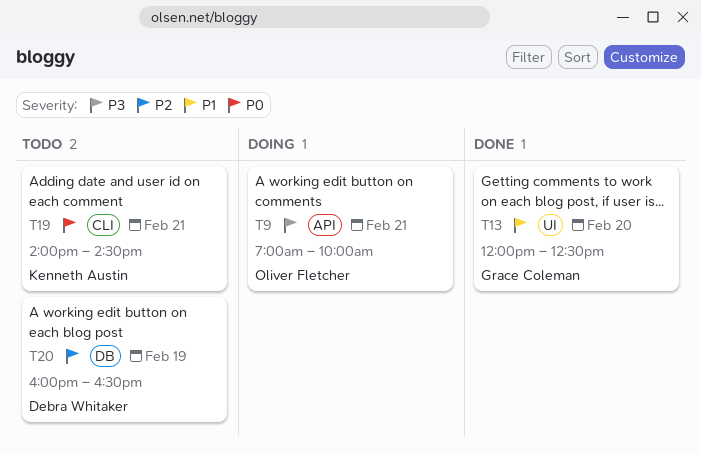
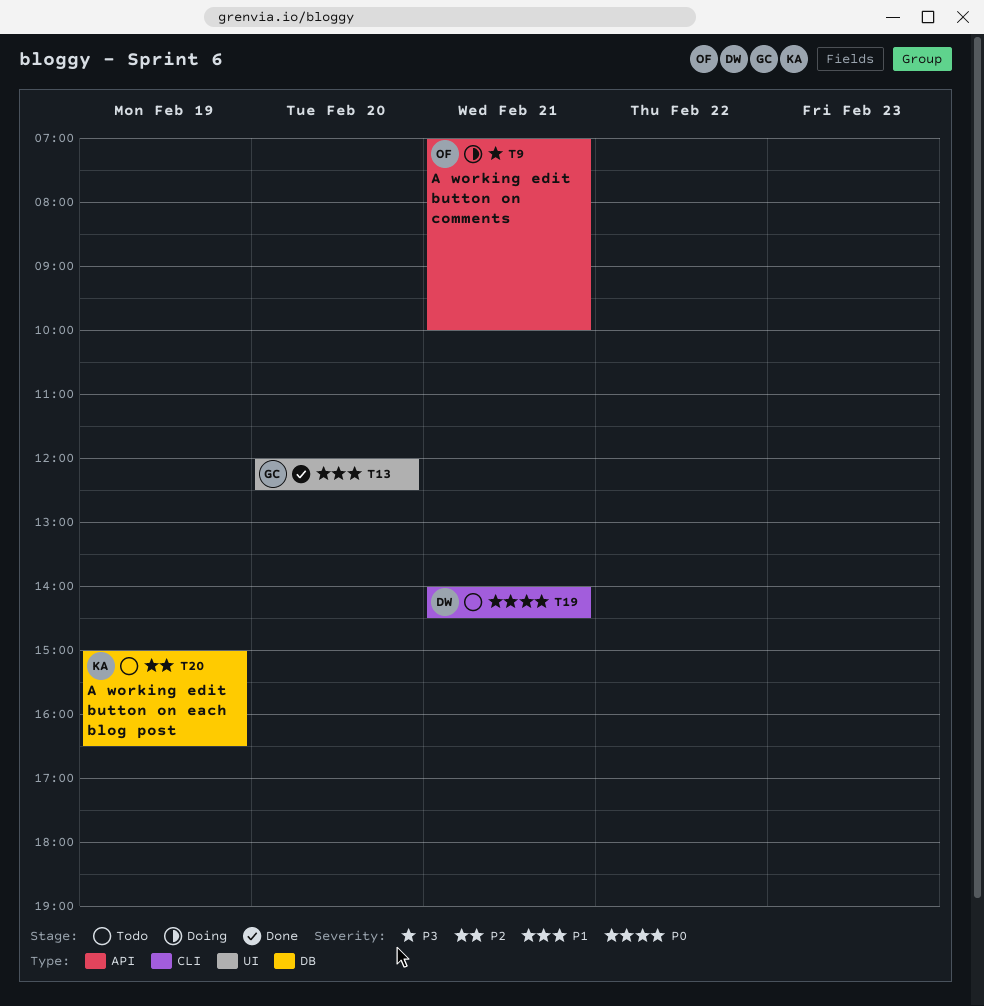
T19, owner: Kenneth Austin -> Debra Whitaker
T20, owner: Debra Whitaker -> Kenneth Austin
T20, begins: 16:00 -> 15:00

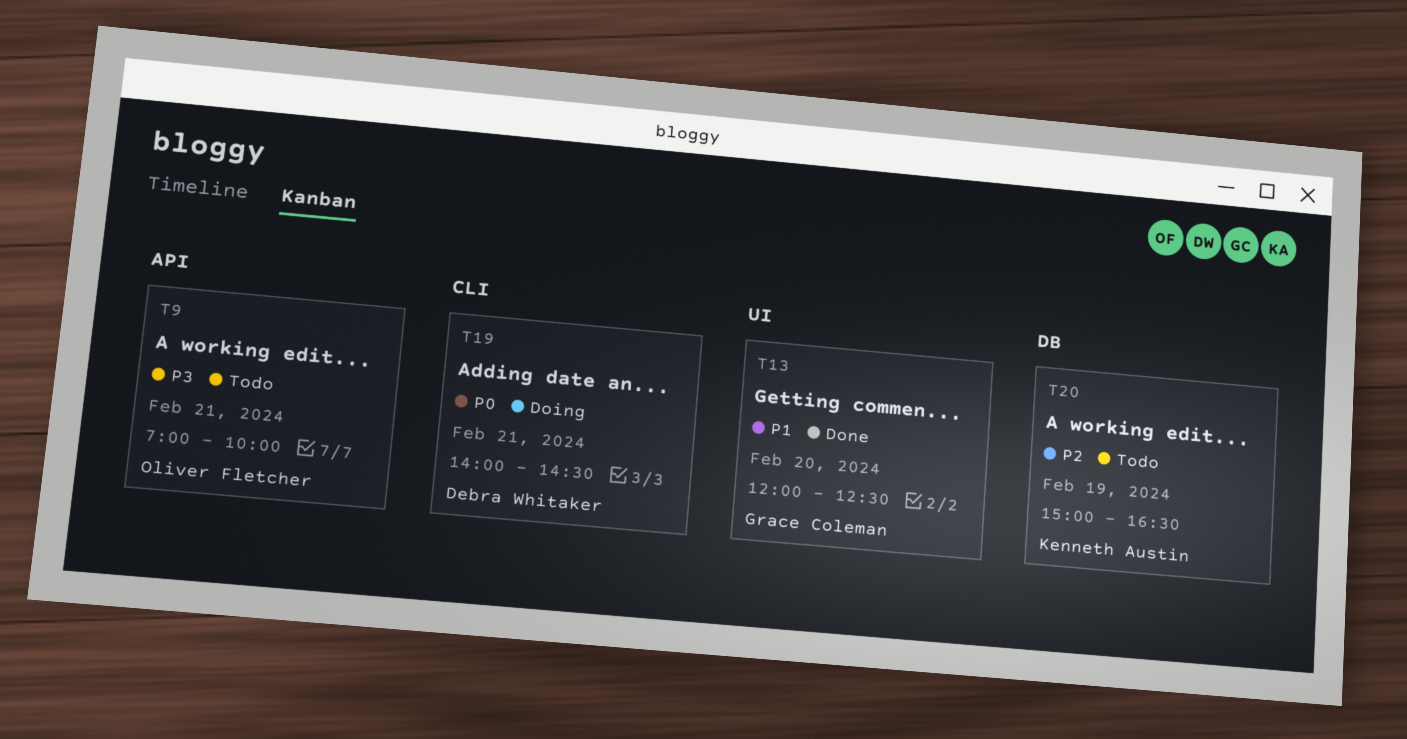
T9, status: Doing -> Todo
T19, status: Todo -> Doing

